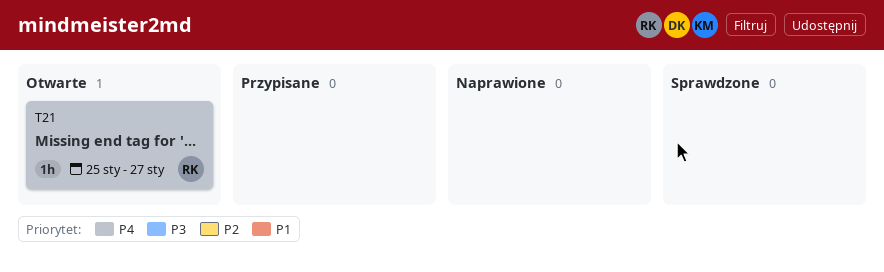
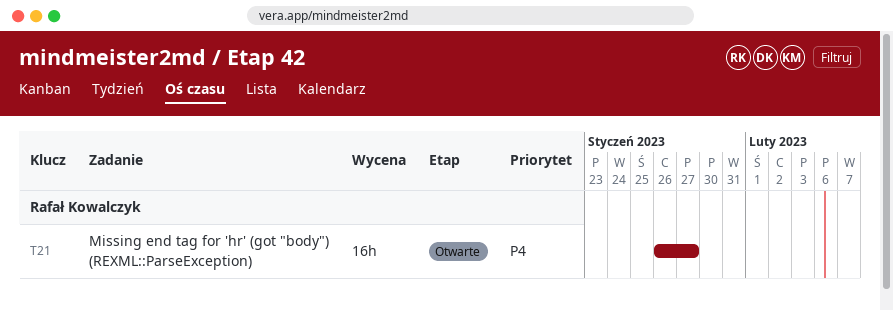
T21, estimate: 1h -> 16h
T21, start: Jan 25 -> Jan 26

